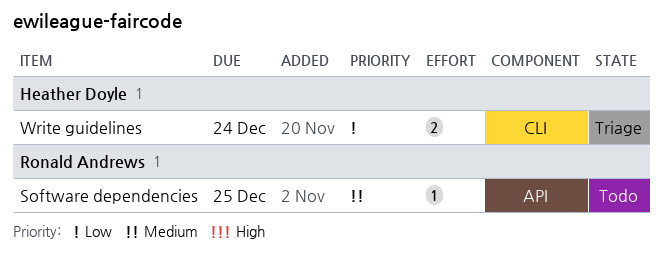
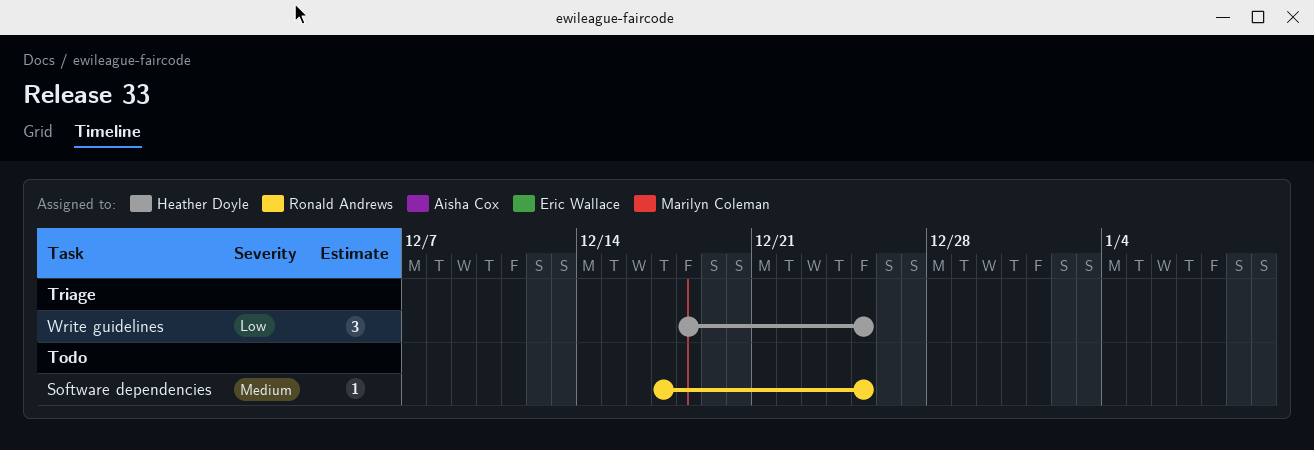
Write guidelines, estimate: 2 -> 3
Write guidelines, due: Dec 24 -> Dec 25

